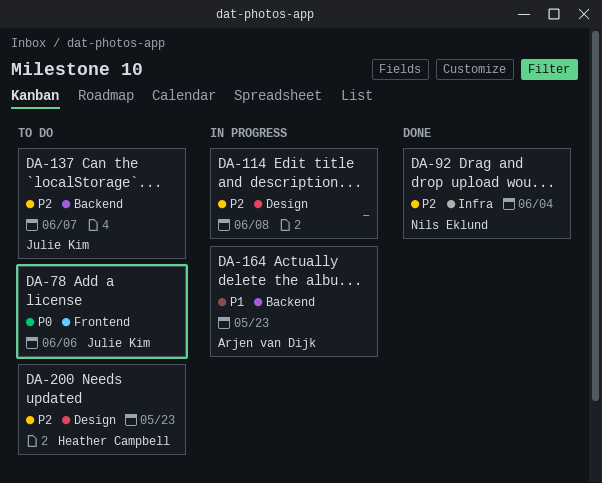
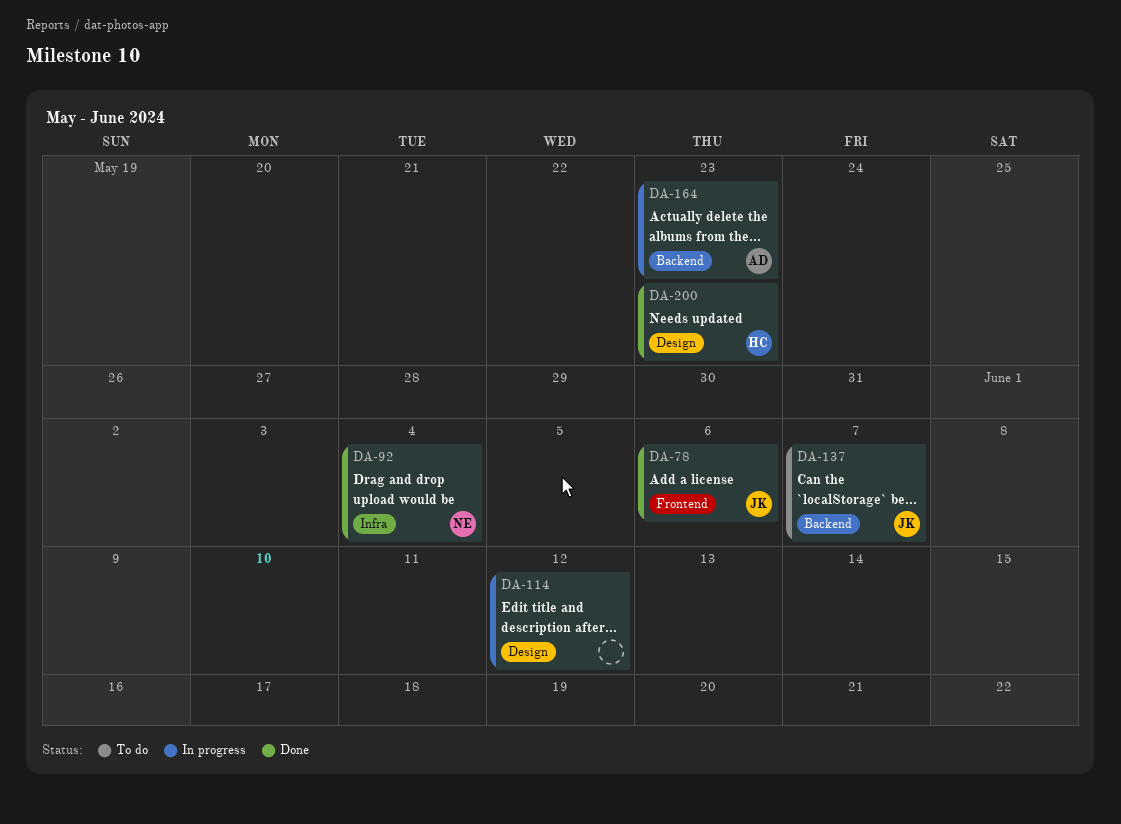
DA-78, status: To do -> Done
DA-114, due: Jun 8 -> Jun 12
DA-200, status: To do -> Done

